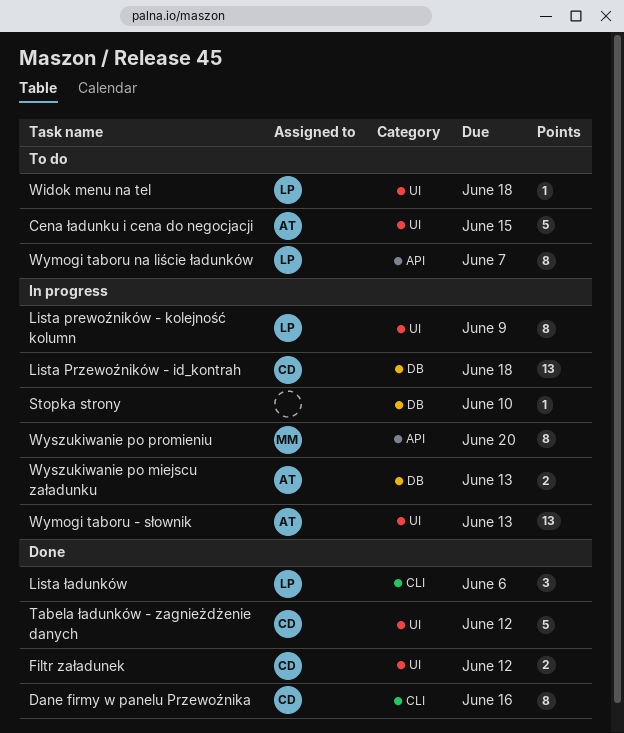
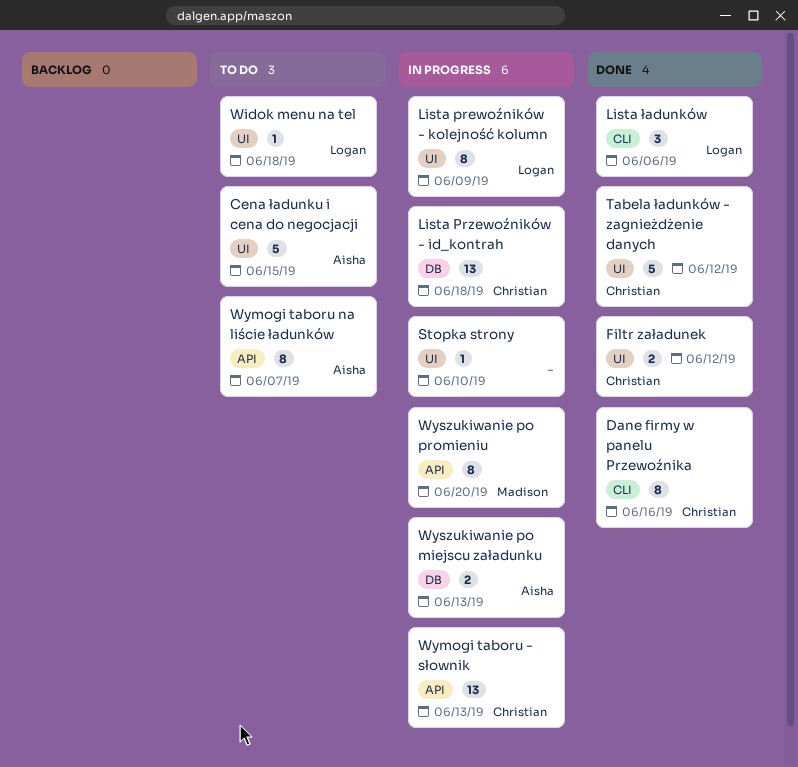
Stopka strony, label: DB -> UI
Wymogi taboru - słownik, owner: Aisha -> Christian
Wymogi taboru - słownik, label: UI -> API
Wymogi taboru na liście ładunków, owner: Logan -> Aisha

